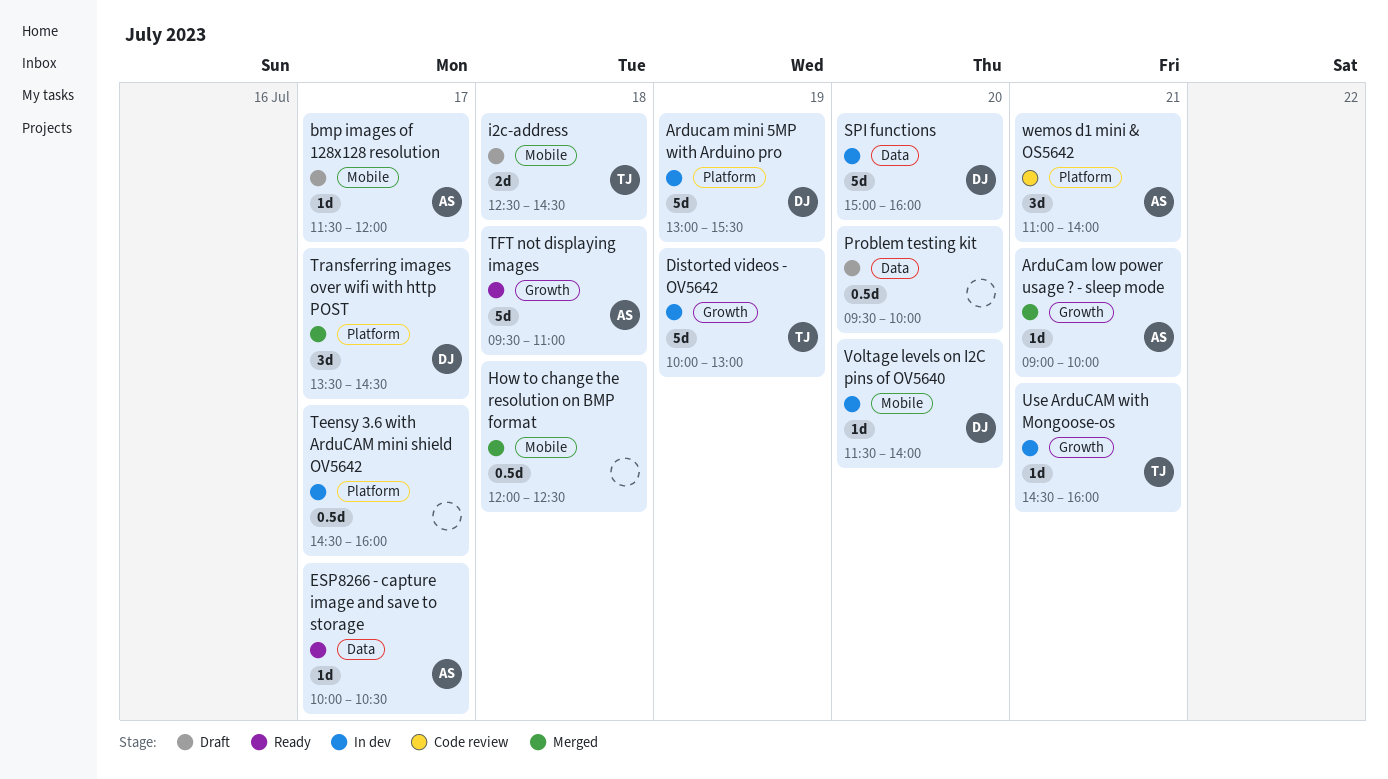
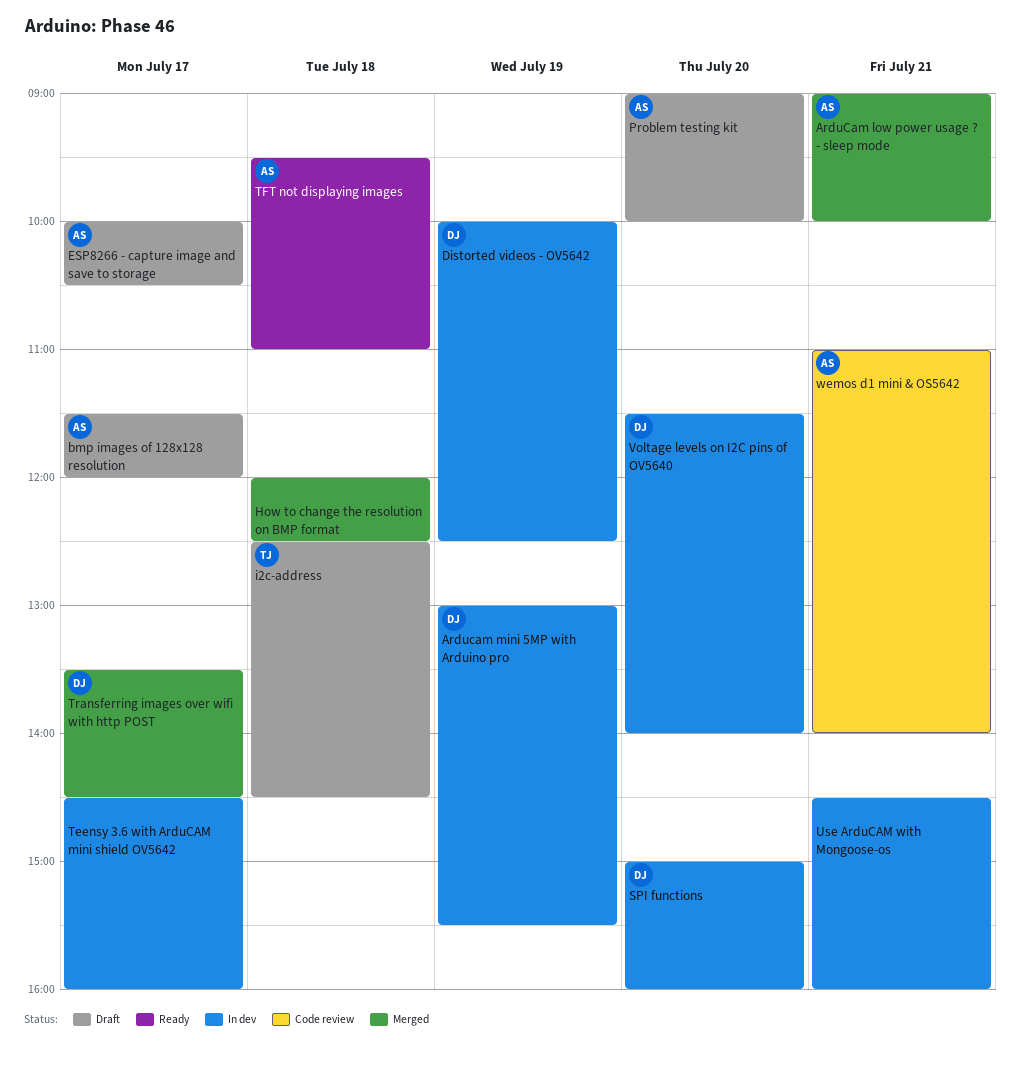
Distorted videos - OV5642, owner: TJ -> DJ
Distorted videos - OV5642, ends: 13:00 -> 12:30
ESP8266 - capture image and save to storage, status: Ready -> Draft
Problem testing kit, owner: none -> AS
Problem testing kit, begins: 09:30 -> 09:00
Use ArduCAM with Mongoose-os, owner: TJ -> none

